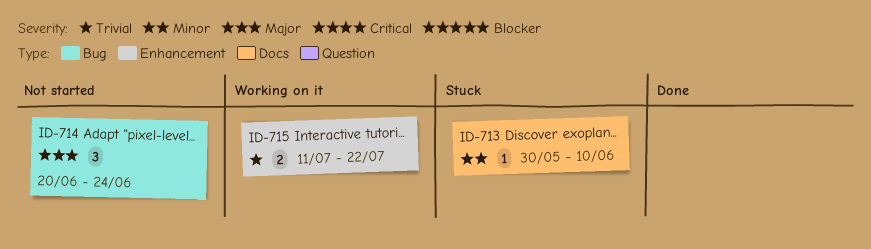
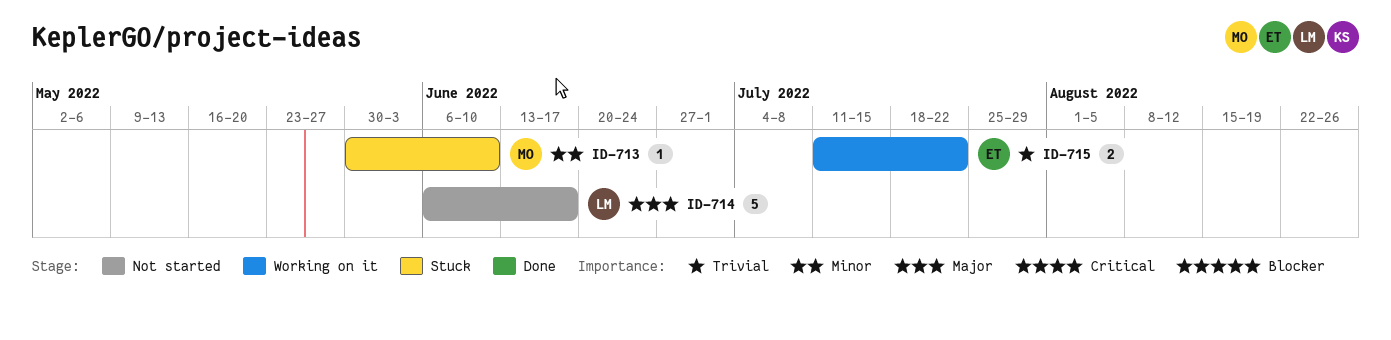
ID-714, estimate: 3 -> 5
ID-714, start: Jun 20 -> Jun 6
ID-714, due: Jun 24 -> Jun 17

